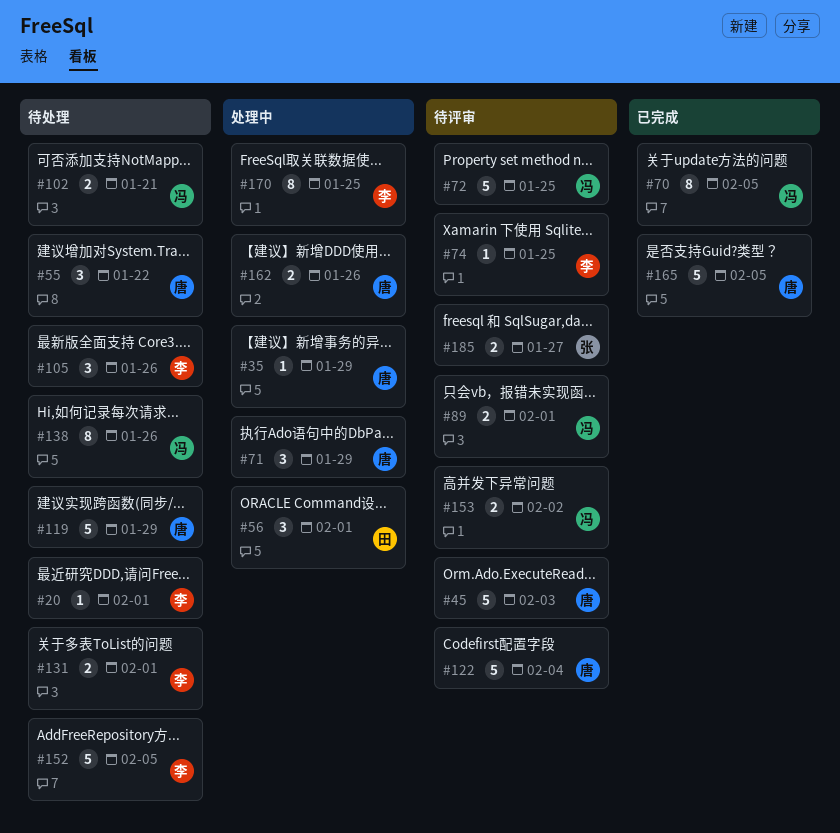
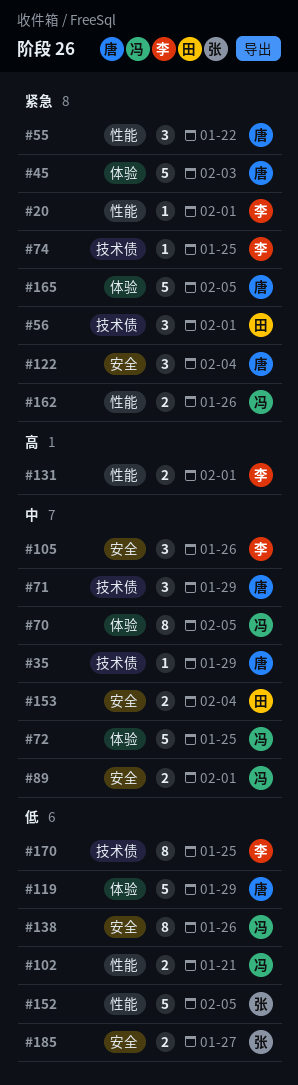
#122, estimate: 5 -> 3
#152, owner: 李 -> 张
#153, owner: 冯 -> 田
#153, due: Feb 2 -> Feb 4
#162, owner: 唐 -> 冯

